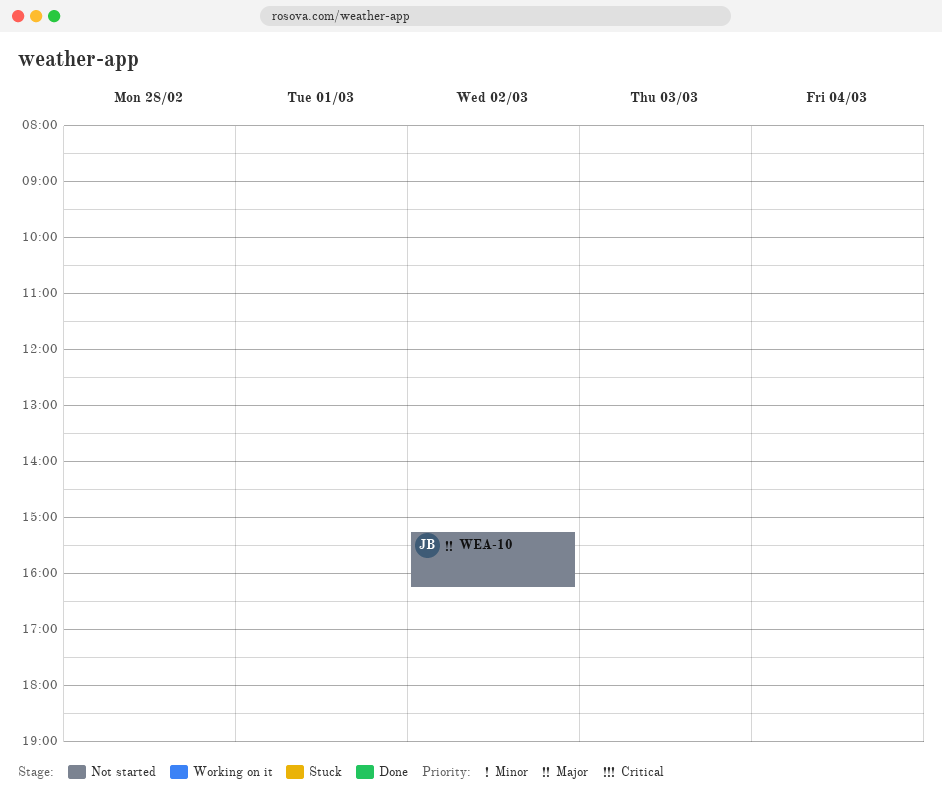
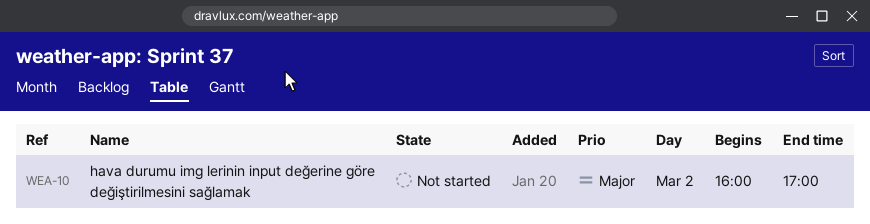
WEA-10, begins: 15:15 -> 16:00
WEA-10, ends: 16:15 -> 17:00

